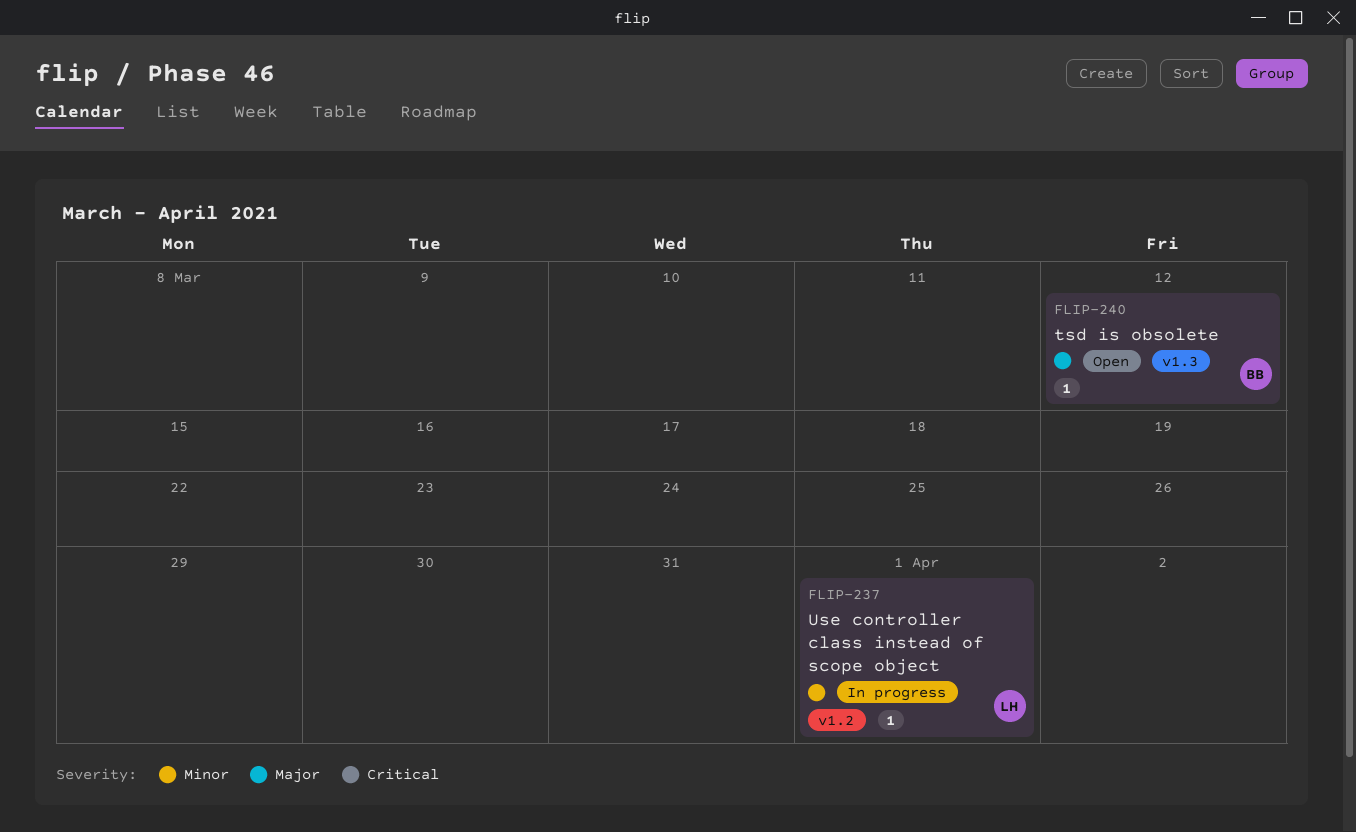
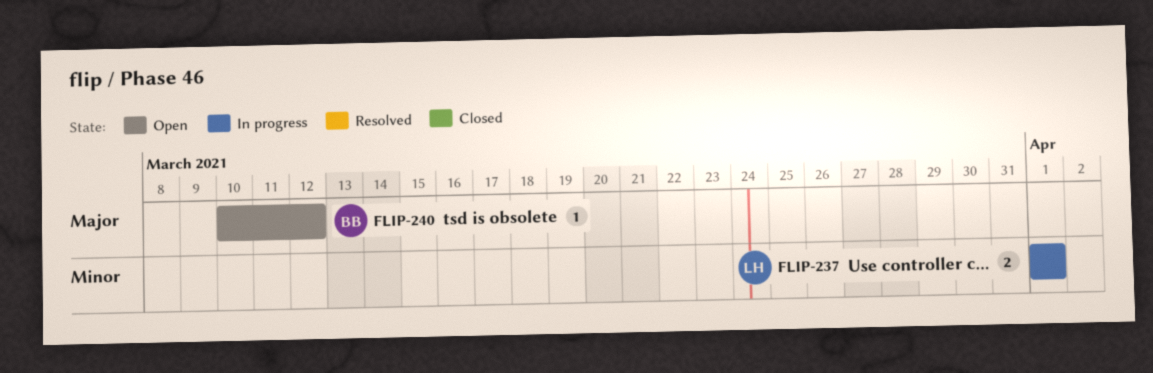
FLIP-237, estimate: 1 -> 2

